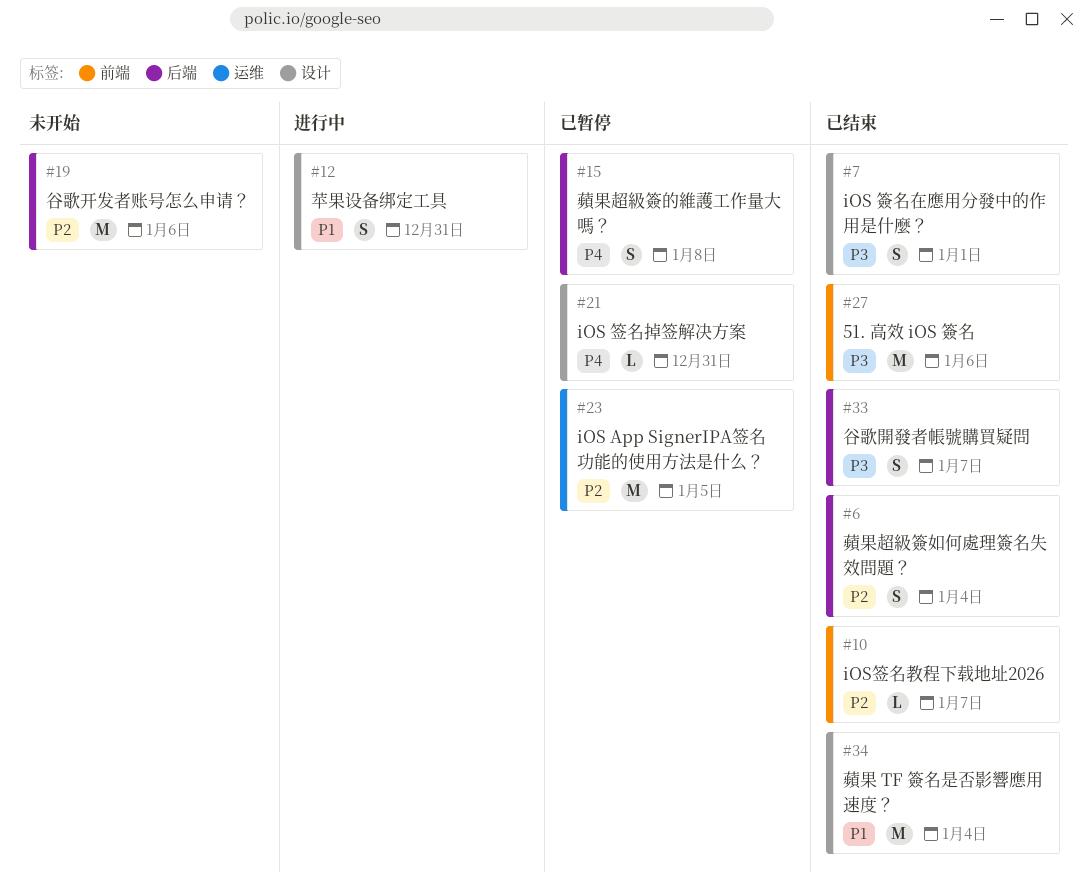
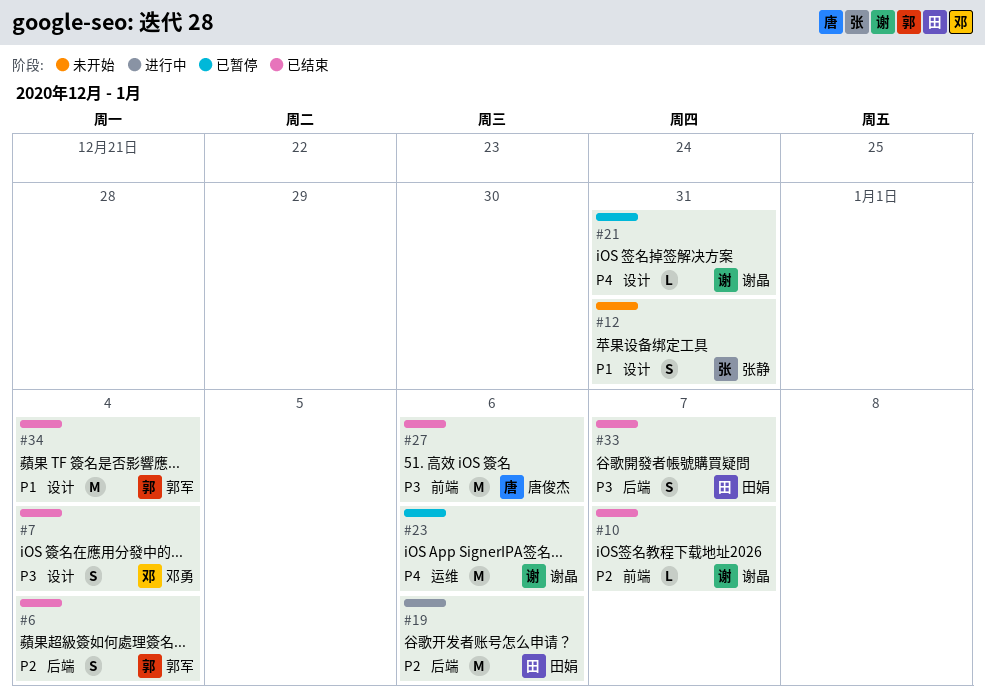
#7, due: Jan 1 -> Jan 4
#12, status: 进行中 -> 未开始
#15: present -> none
#19, status: 未开始 -> 进行中
#23, priority: P2 -> P4
#23, due: Jan 5 -> Jan 6

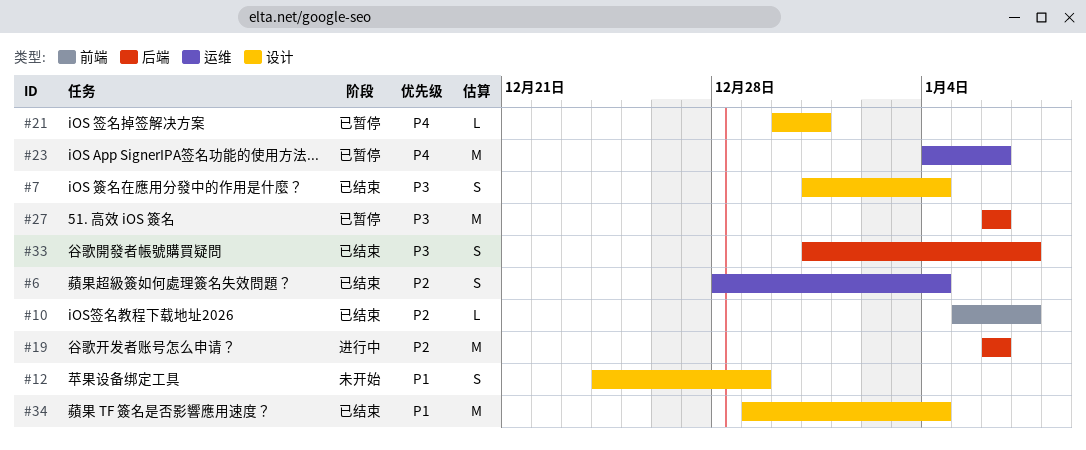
#6, label: 后端 -> 运维
#12, due: Dec 31 -> Dec 29
#27, status: 已结束 -> 已暂停
#27, label: 前端 -> 后端

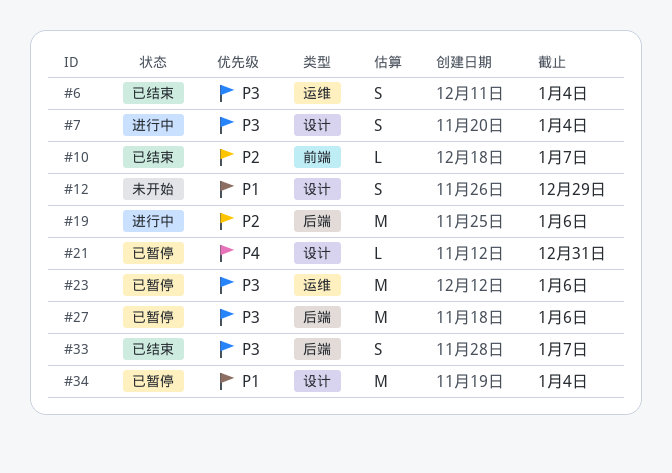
#6, priority: P2 -> P3
#7, status: 已结束 -> 进行中
#23, priority: P4 -> P3
#34, status: 已结束 -> 已暂停

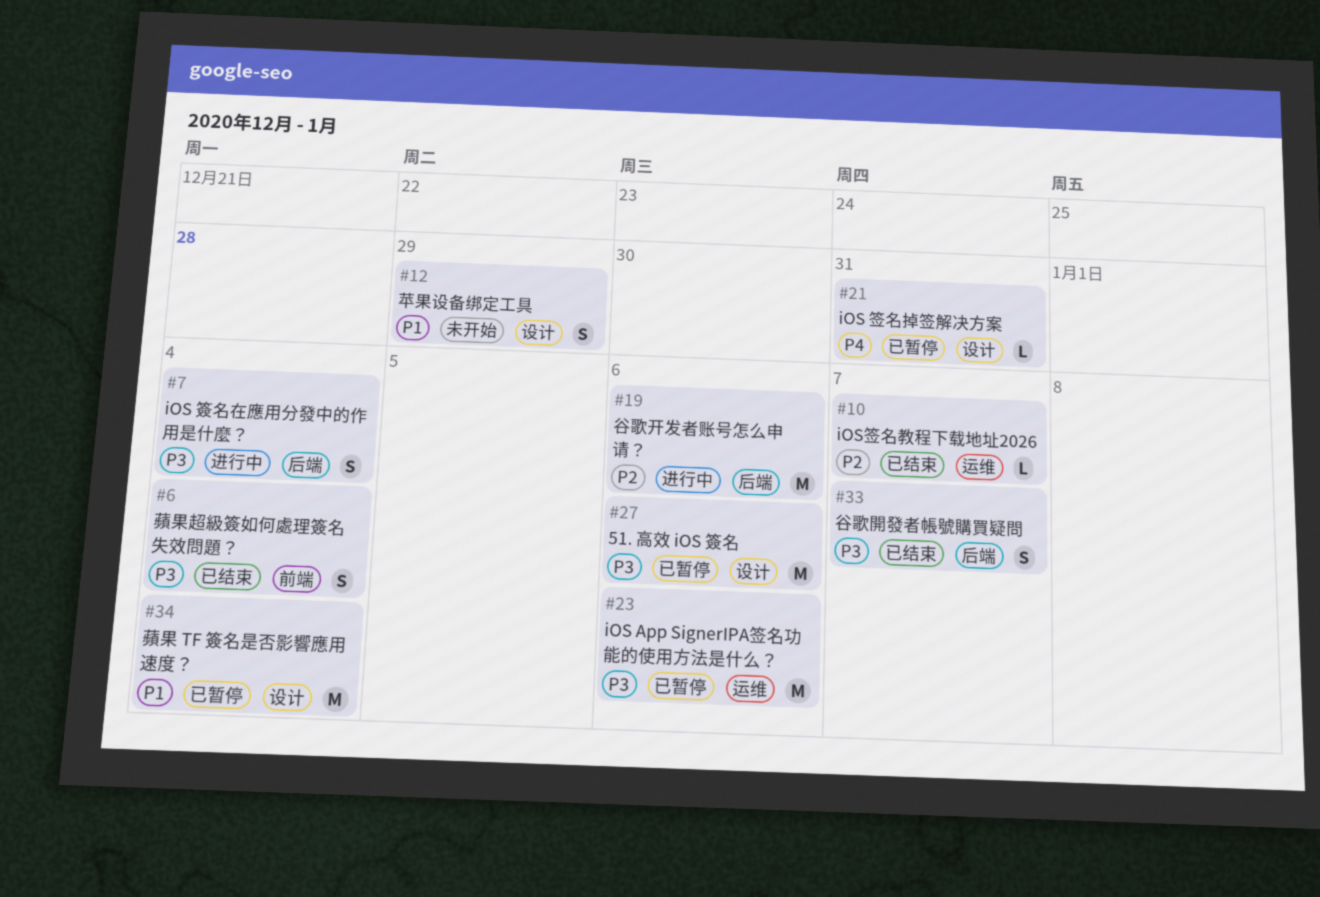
#6, label: 运维 -> 前端
#7, label: 设计 -> 后端
#10, label: 前端 -> 运维
#27, label: 后端 -> 设计

